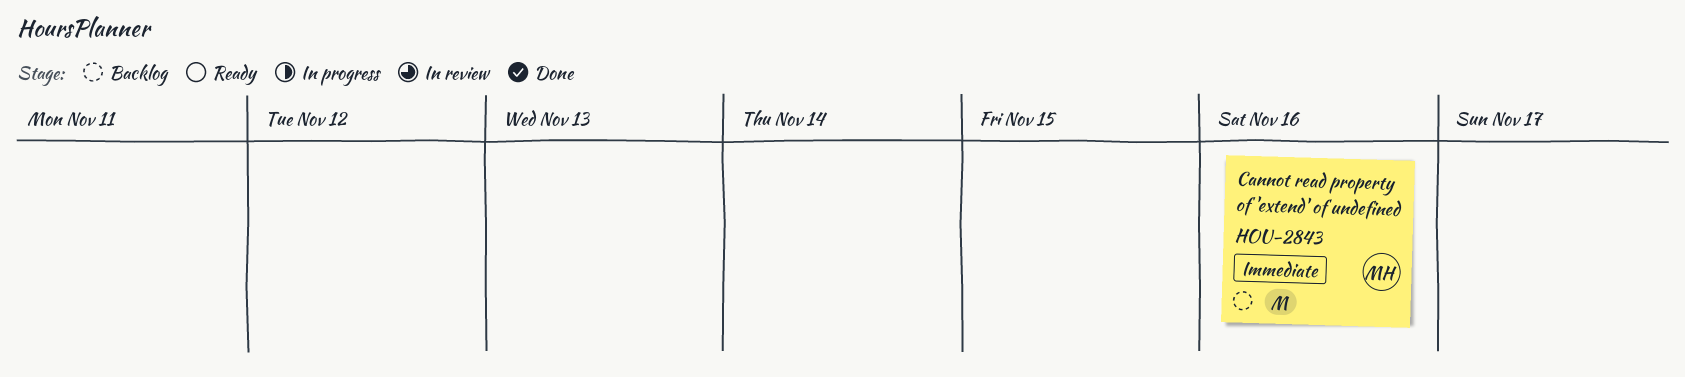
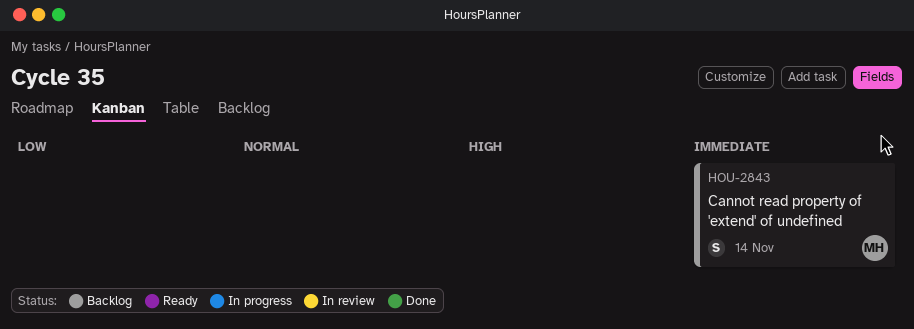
HOU-2843, estimate: M -> S
HOU-2843, due: Nov 16 -> Nov 14

